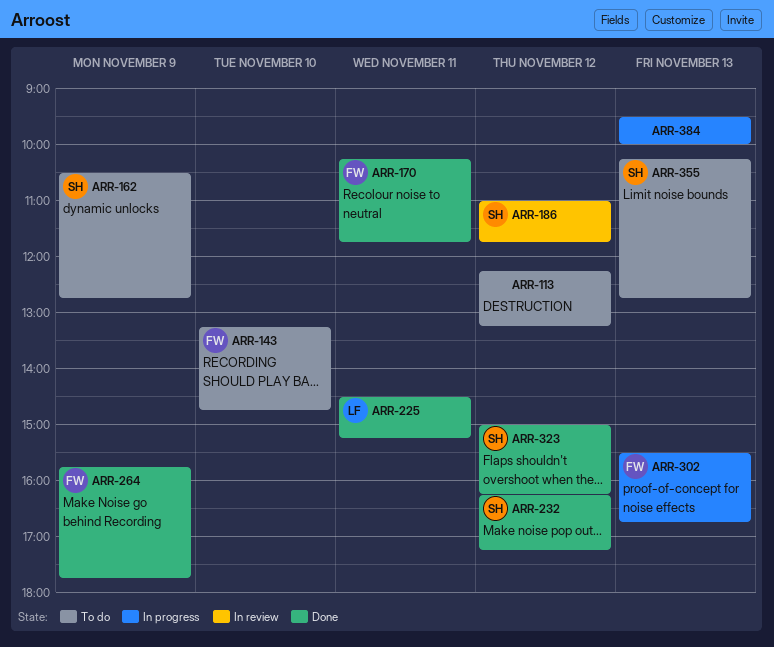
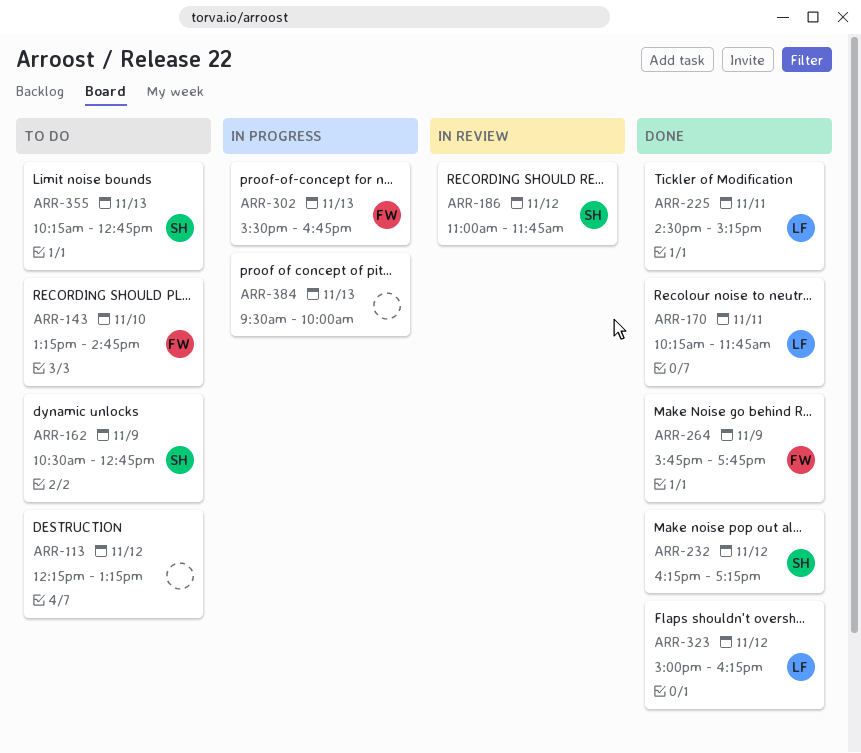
ARR-170, owner: FW -> LF
ARR-323, owner: SH -> LF

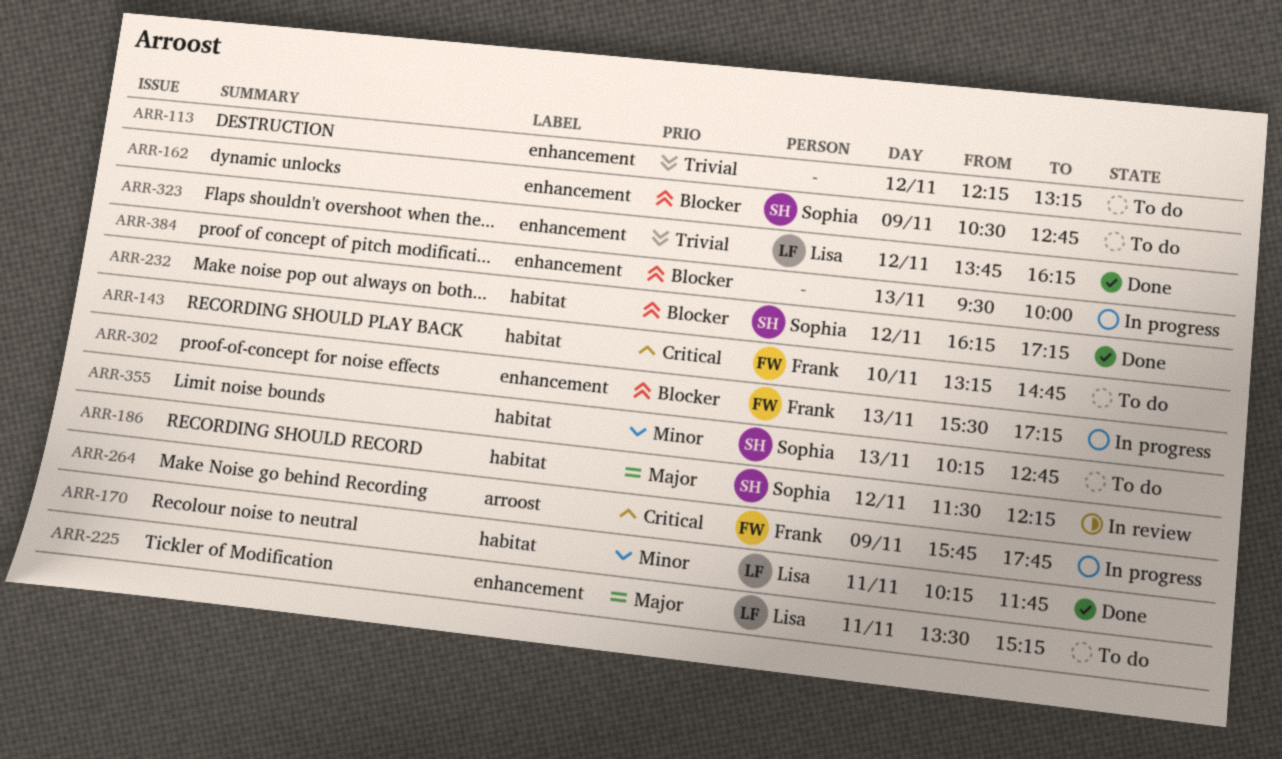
ARR-186, begins: 11:00 -> 11:30
ARR-186, ends: 11:45 -> 12:15
ARR-225, status: Done -> To do
ARR-225, begins: 14:30 -> 13:30
ARR-264, status: Done -> In progress
ARR-302, ends: 16:45 -> 17:15
ARR-323, begins: 15:00 -> 13:45

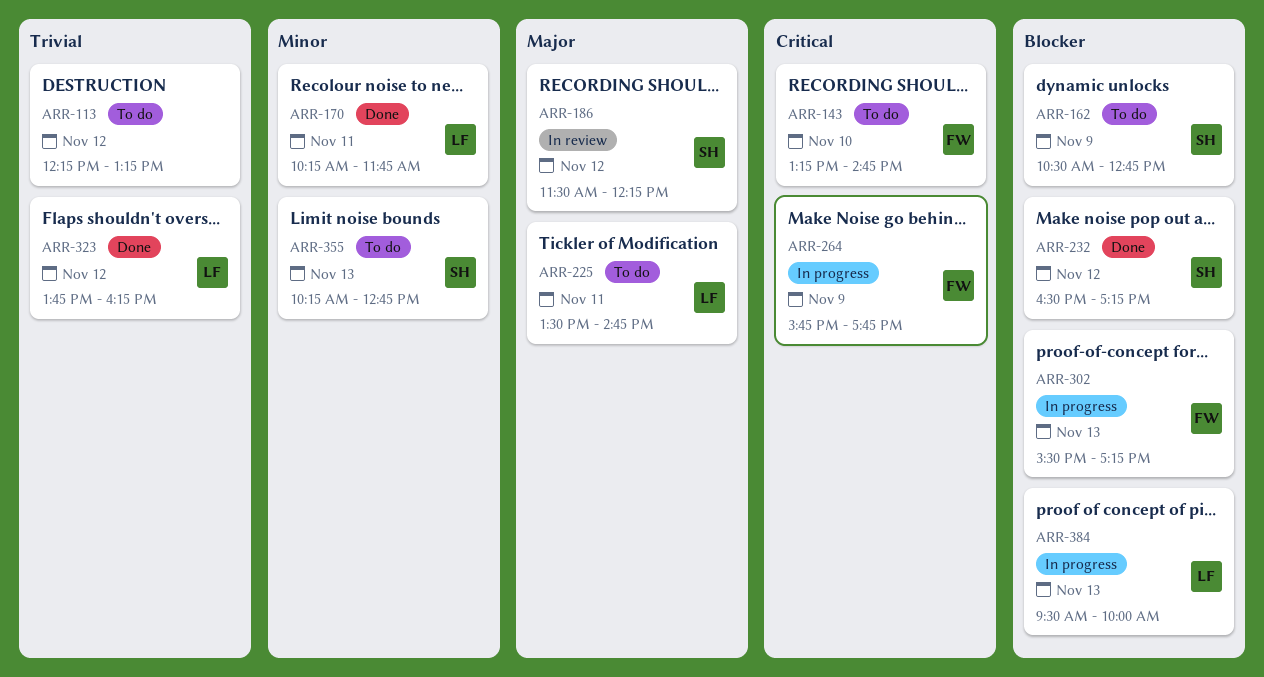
ARR-225, ends: 15:15 -> 14:45
ARR-232, begins: 16:15 -> 16:30
ARR-384, owner: none -> Lisa

